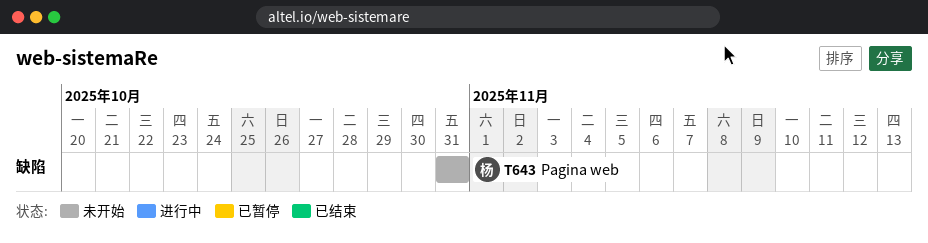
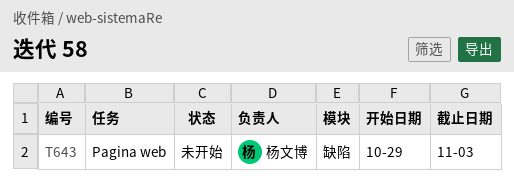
T643, start: Oct 31 -> Oct 29
T643, due: Oct 31 -> Nov 3

